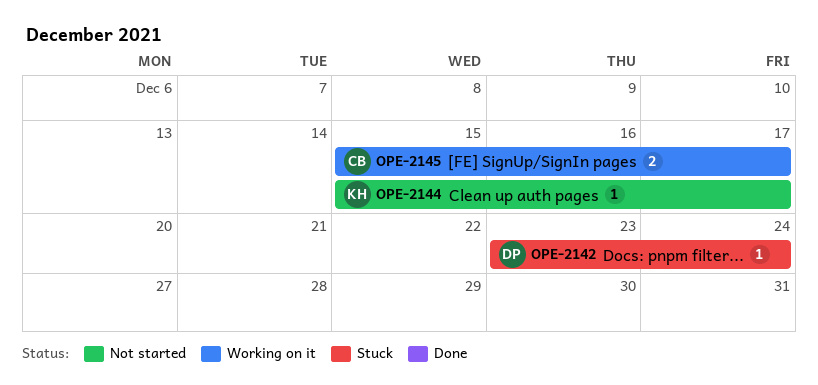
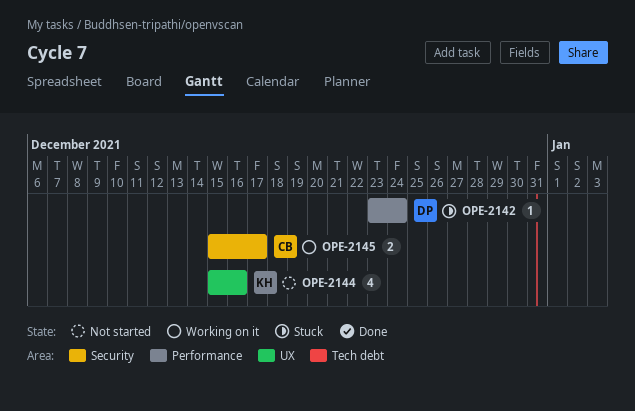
OPE-2144, estimate: 1 -> 4
OPE-2144, due: Dec 17 -> Dec 16

